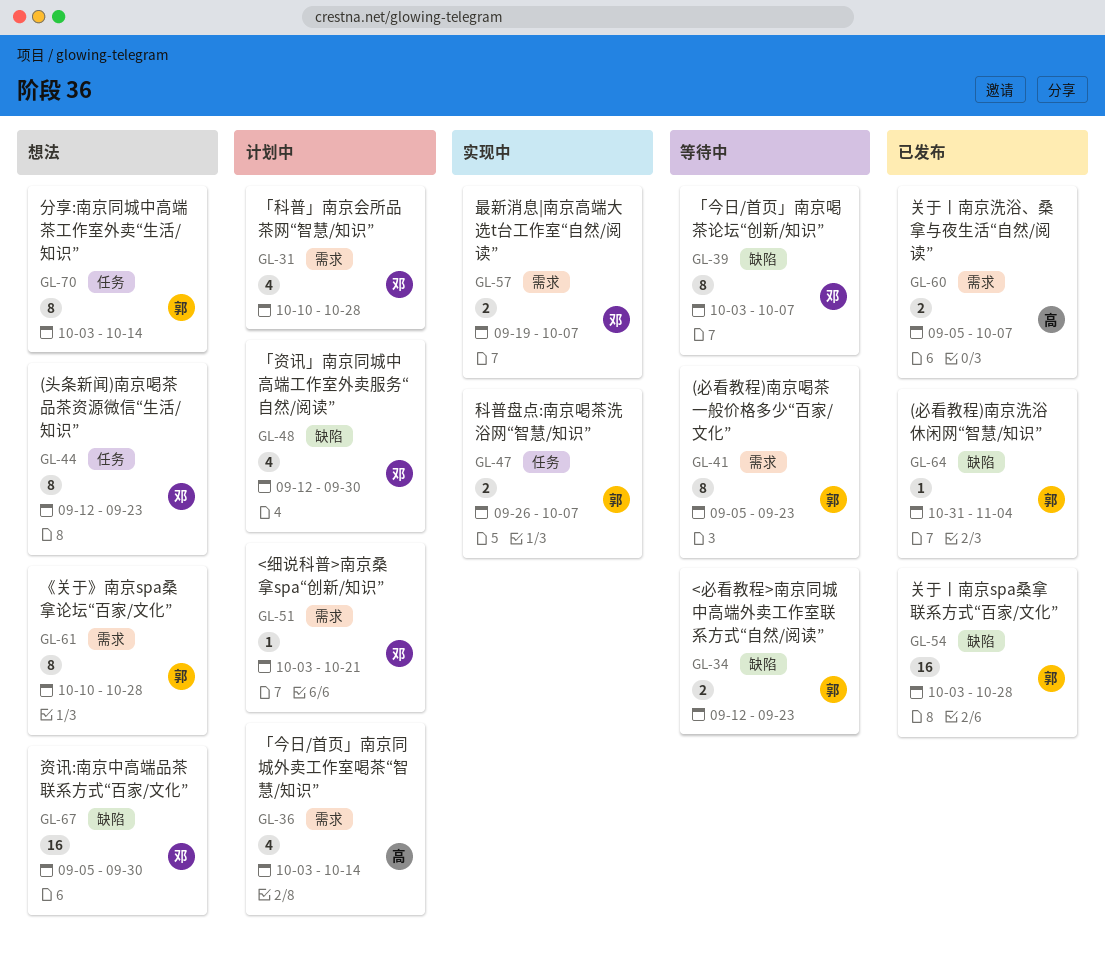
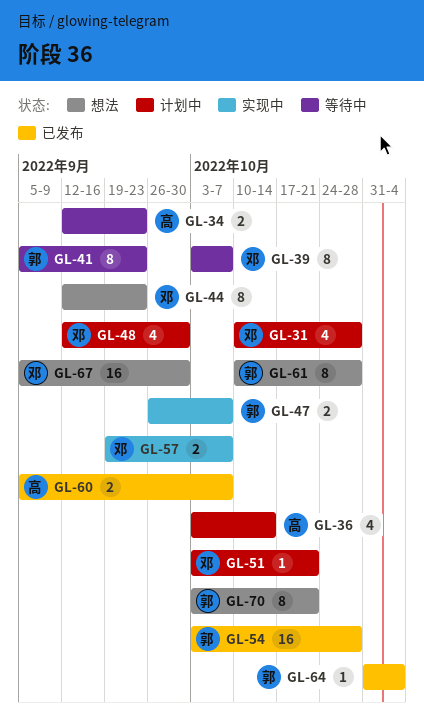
GL-34, owner: 郭 -> 高
GL-70, due: Oct 14 -> Oct 21

